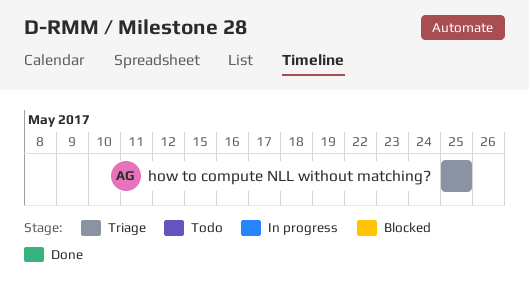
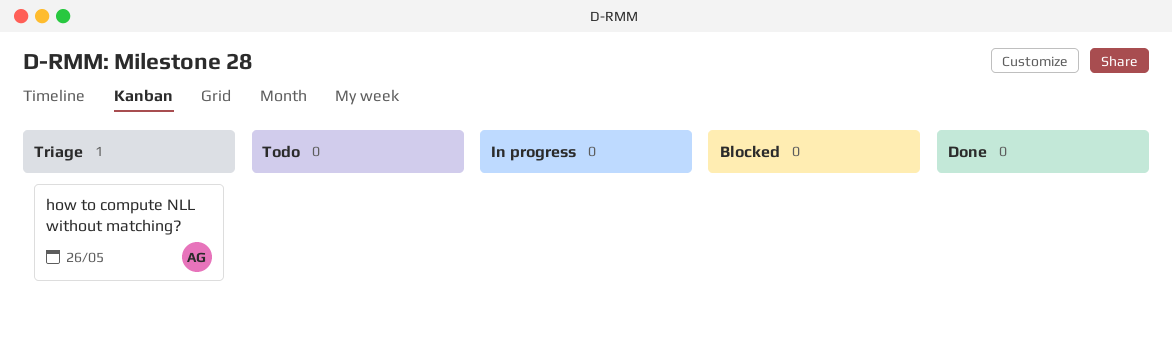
how to compute NLL without matching?, due: May 25 -> May 26

